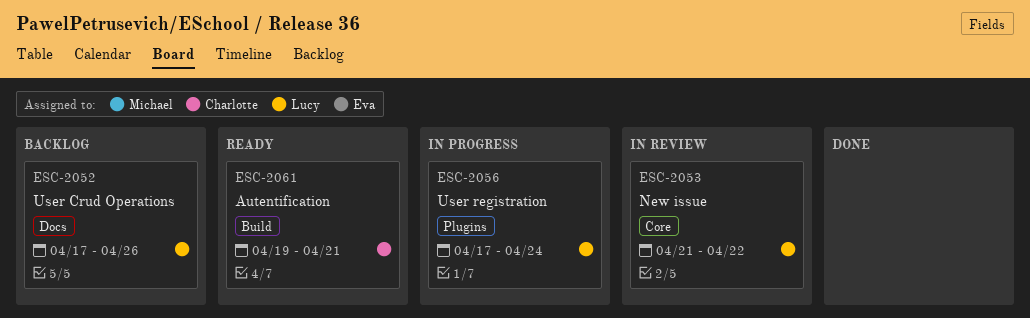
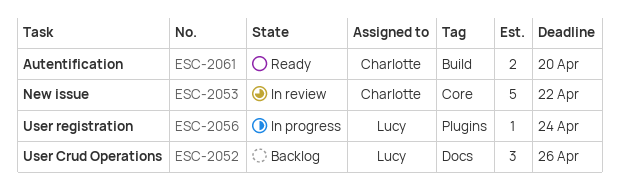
ESC-2053, owner: Lucy -> Charlotte
ESC-2061, due: Apr 21 -> Apr 20

